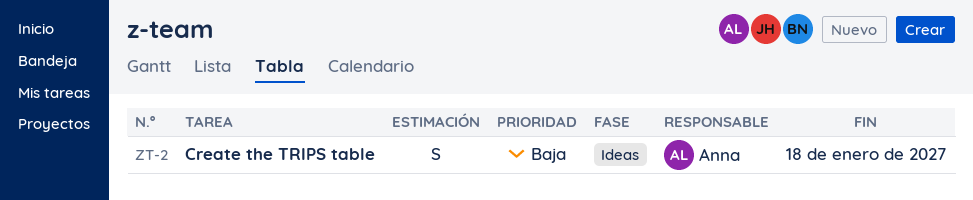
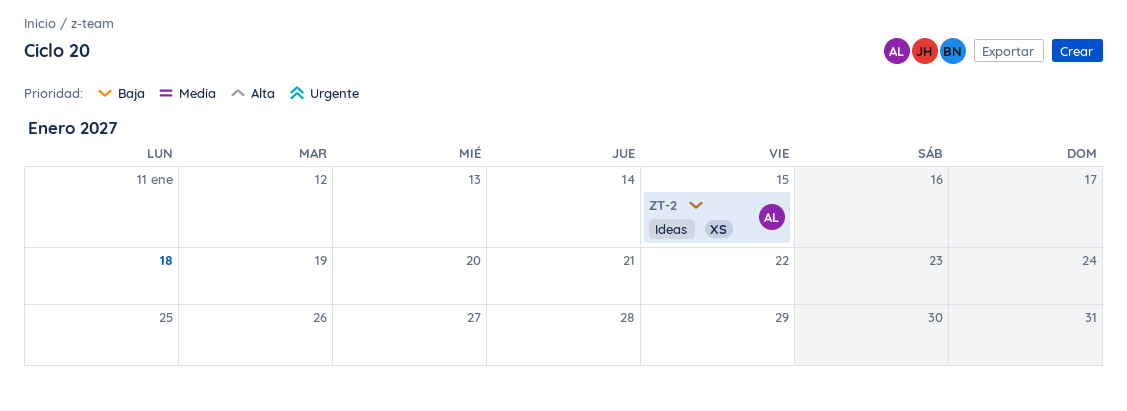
ZT-2, estimate: S -> XS
ZT-2, due: Jan 18 -> Jan 15

